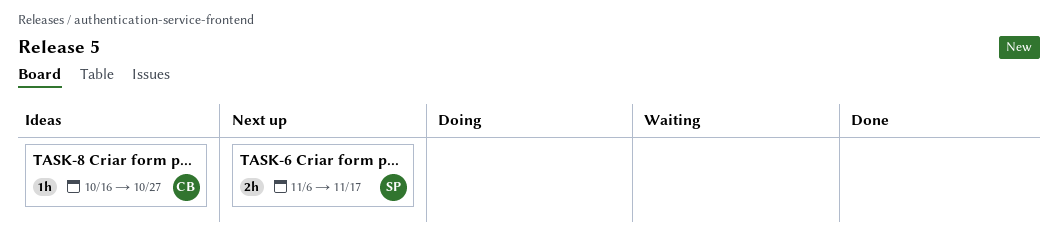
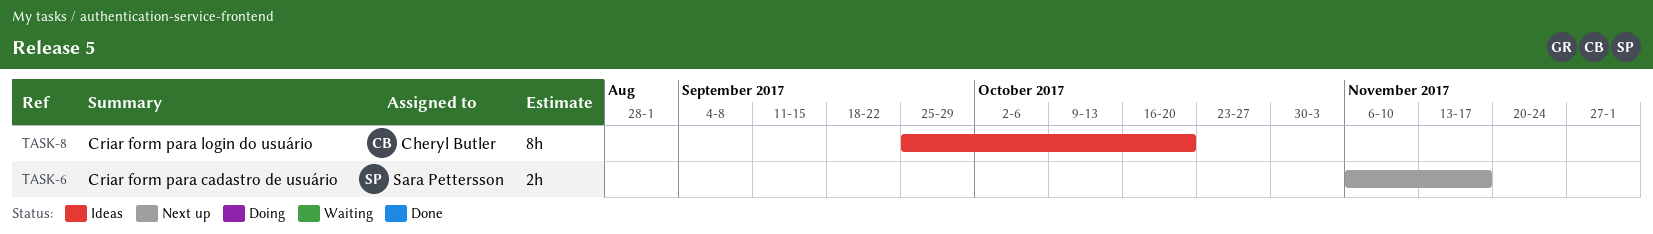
TASK-8, estimate: 1h -> 8h
TASK-8, start: Oct 16 -> Sep 25
TASK-8, due: Oct 27 -> Oct 20

